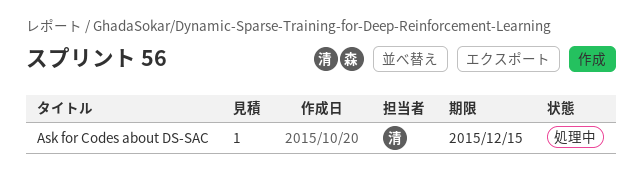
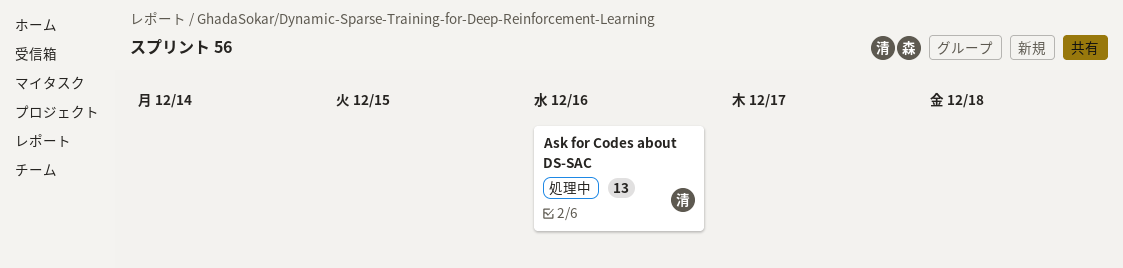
Ask for Codes about DS-SAC, estimate: 1 -> 13
Ask for Codes about DS-SAC, due: Dec 15 -> Dec 16

